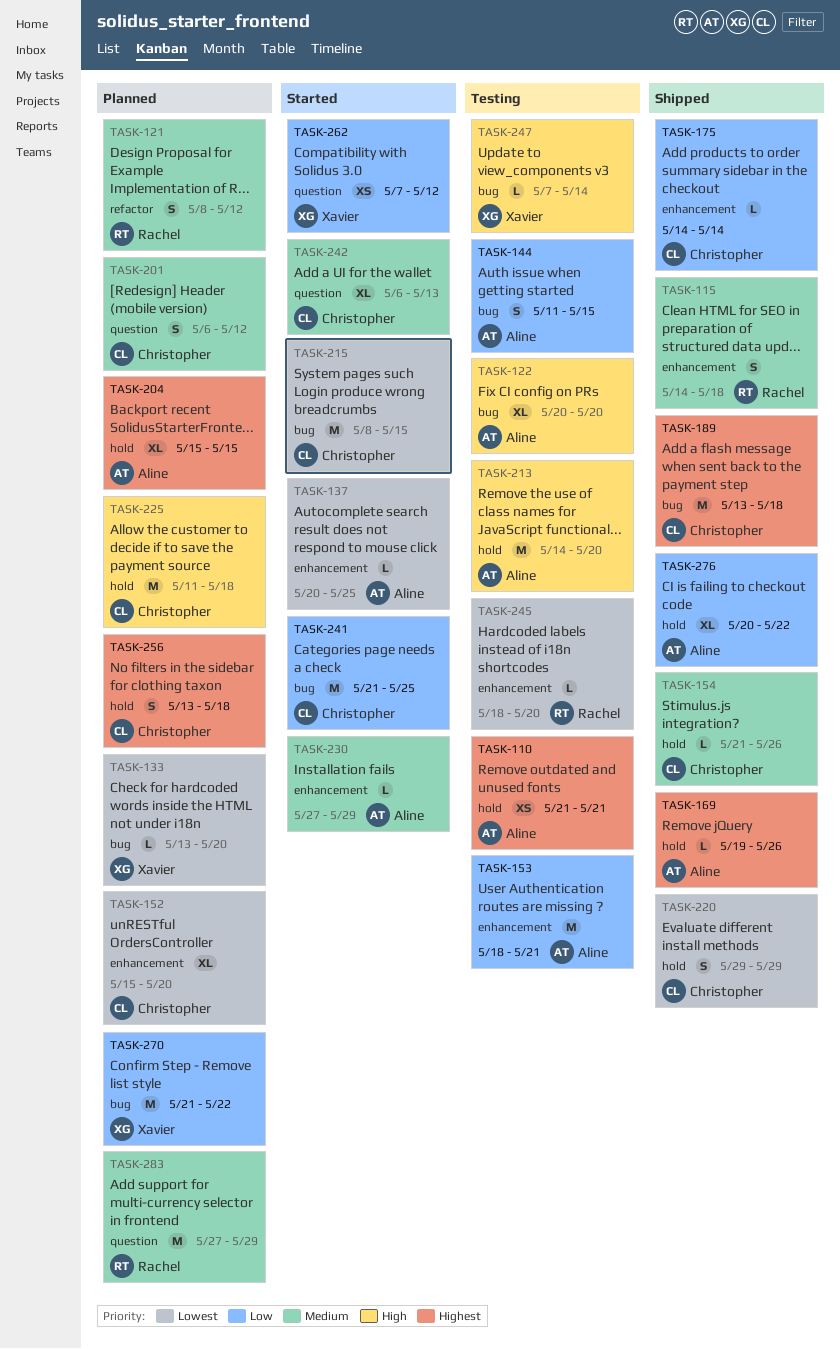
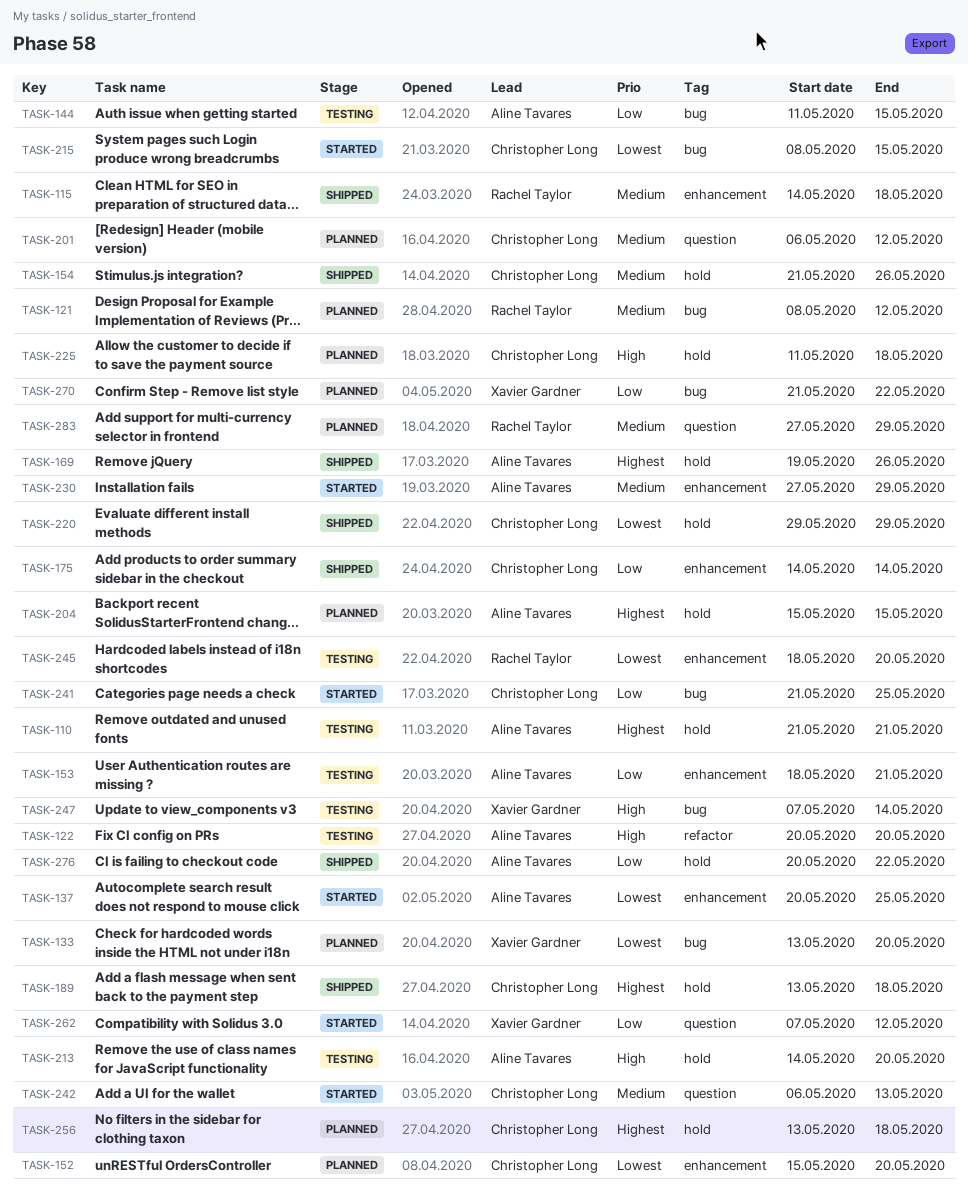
TASK-121, label: refactor -> bug
TASK-122, label: bug -> refactor
TASK-189, label: bug -> hold

